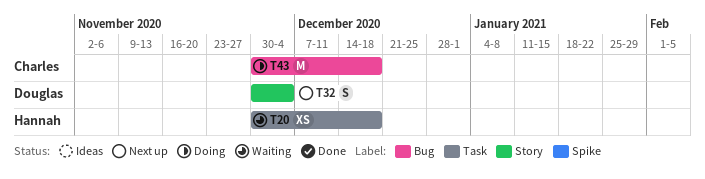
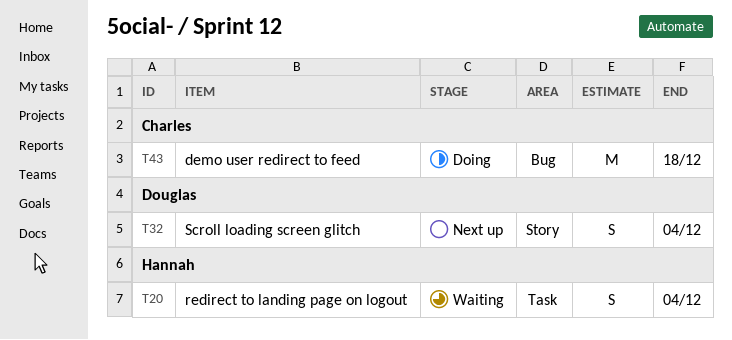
T20, estimate: XS -> S
T20, due: Dec 18 -> Dec 4

